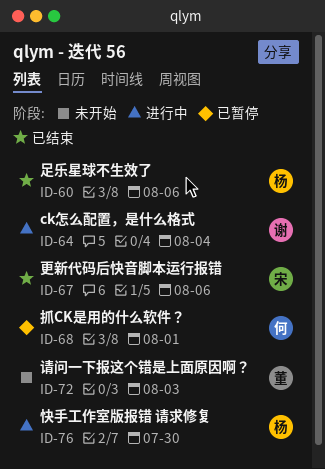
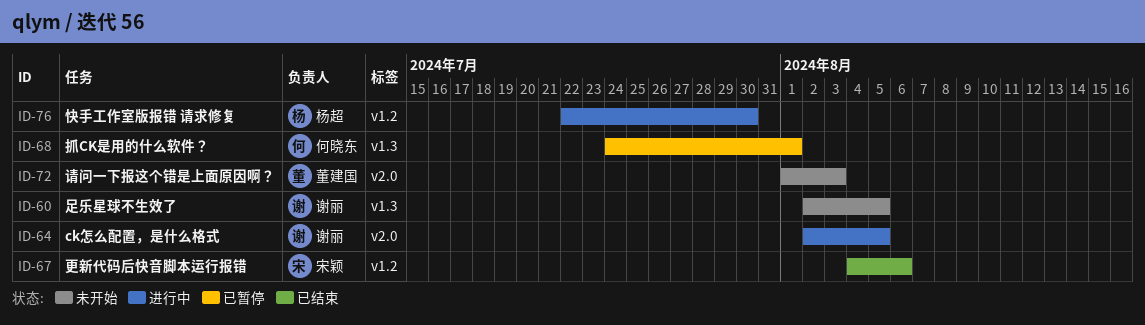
ID-60, status: 已结束 -> 未开始
ID-60, owner: 杨超 -> 谢丽
ID-60, due: Aug 6 -> Aug 5
ID-64, due: Aug 4 -> Aug 5

